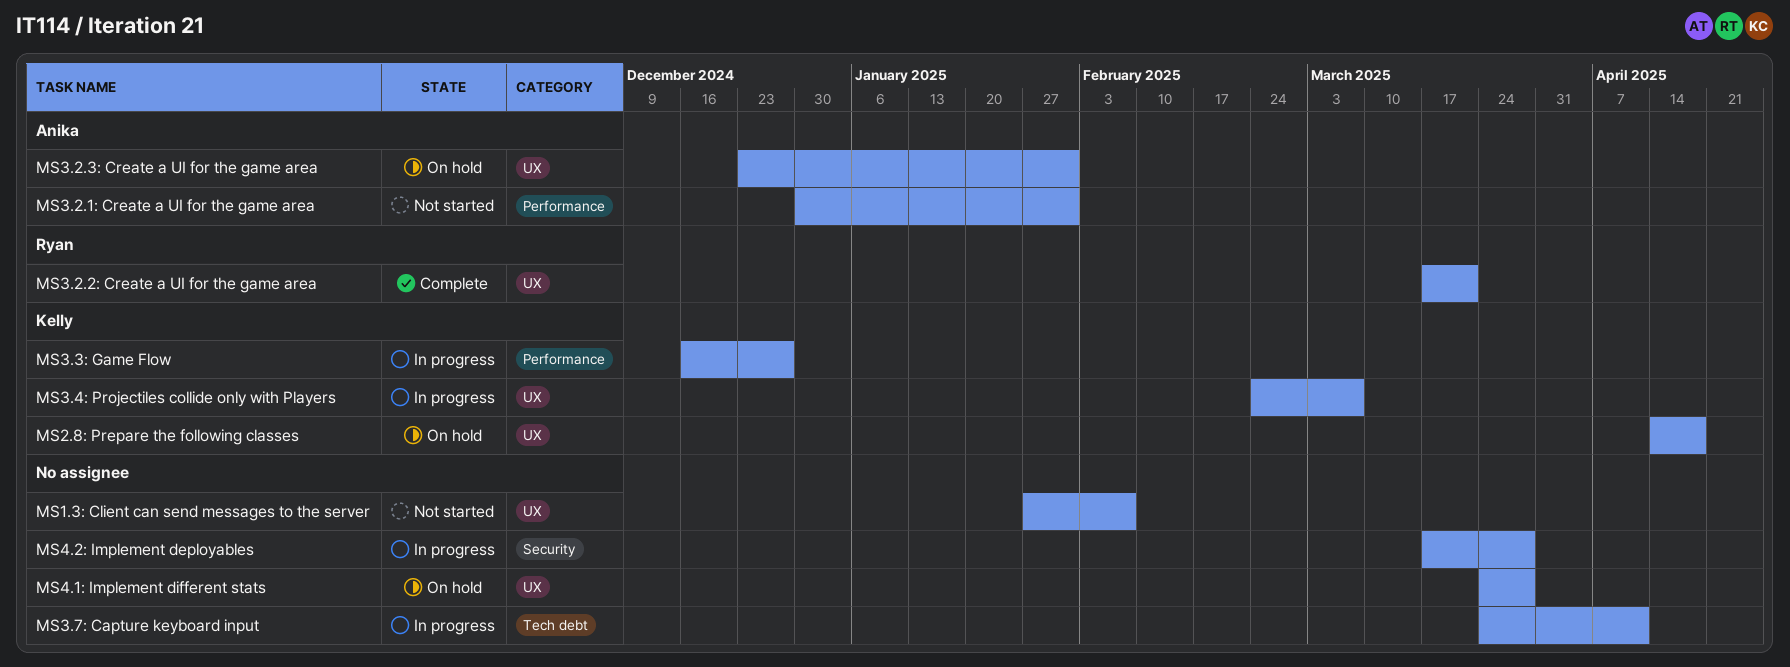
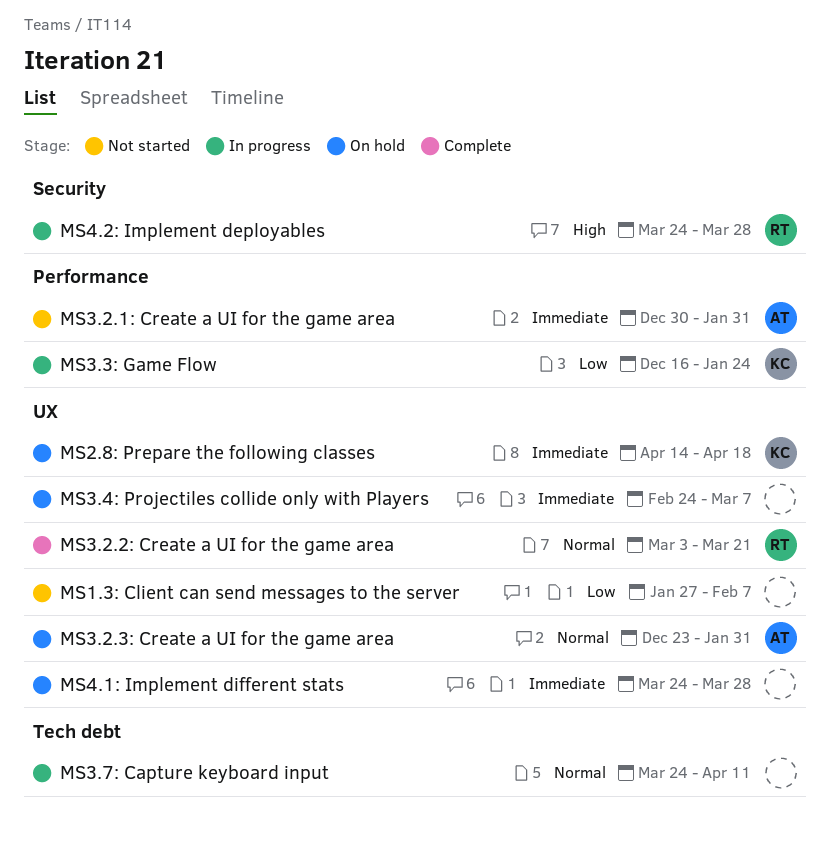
MS3.2.2: Create a UI for the game area, start: Mar 17 -> Mar 3
MS3.3: Game Flow, due: Dec 27 -> Jan 24
MS3.4: Projectiles collide only with Players, status: In progress -> On hold
MS3.4: Projectiles collide only with Players, owner: Kelly -> none
MS4.2: Implement deployables, owner: none -> Ryan
MS4.2: Implement deployables, start: Mar 17 -> Mar 24

